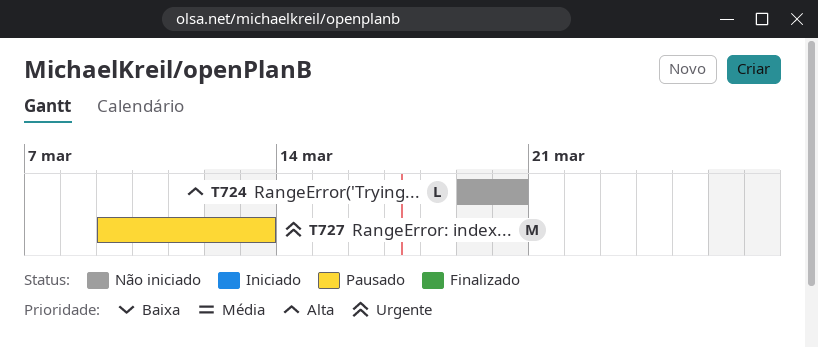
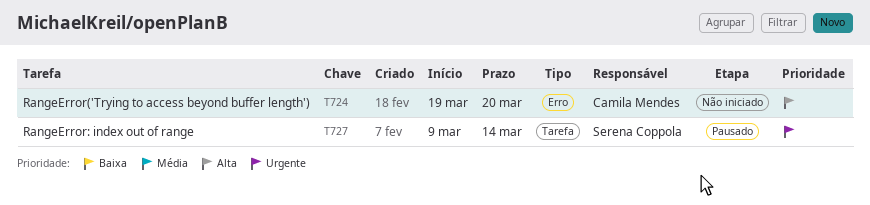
T727, due: Mar 13 -> Mar 14

